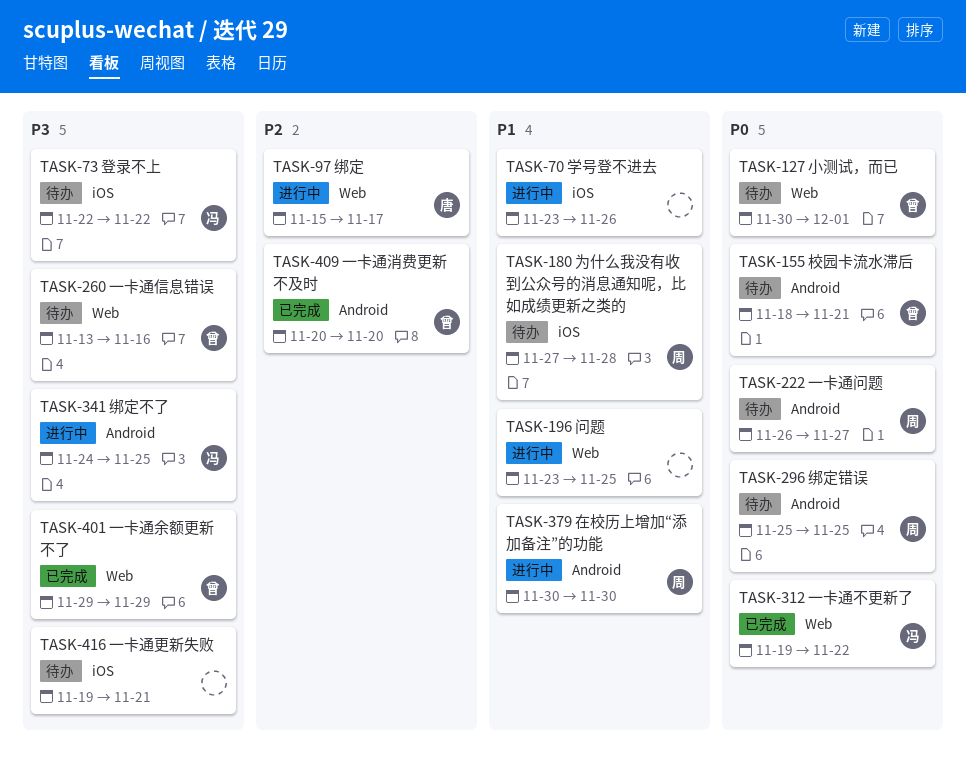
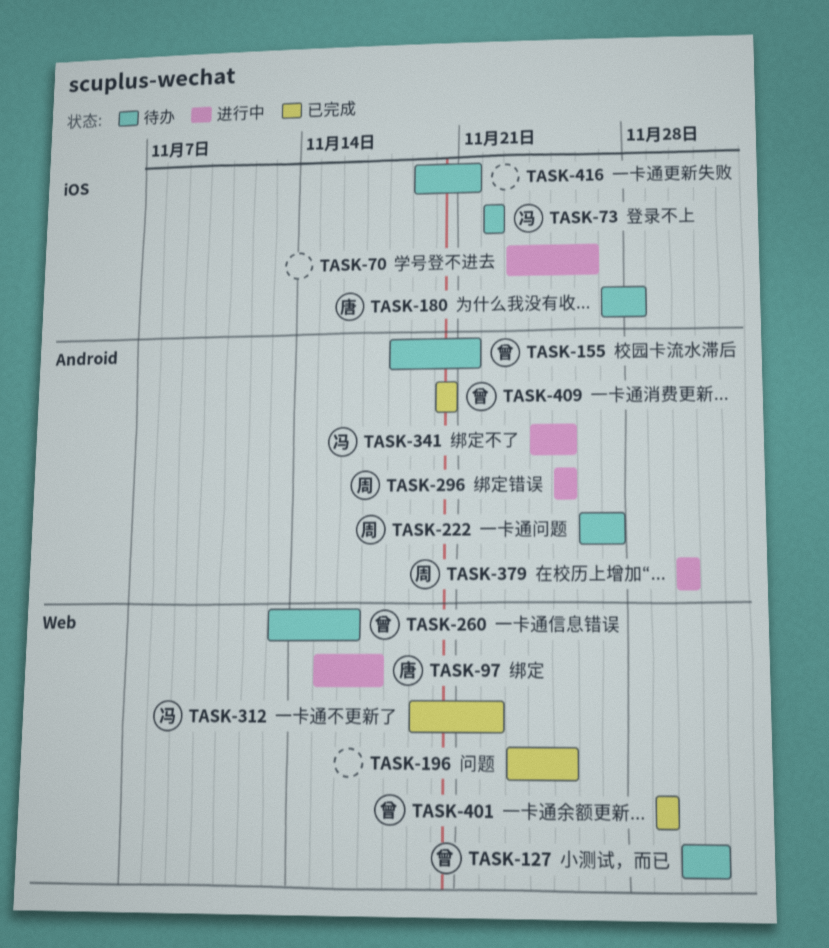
TASK-180, owner: 周 -> 唐
TASK-196, status: 进行中 -> 已完成
TASK-296, status: 待办 -> 进行中

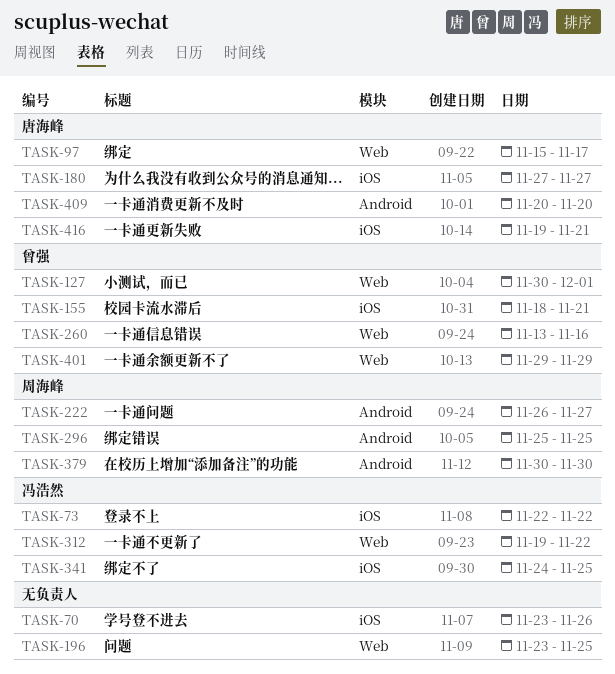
TASK-155, label: Android -> iOS
TASK-180, due: Nov 28 -> Nov 27
TASK-341, label: Android -> iOS
TASK-409, owner: 曾强 -> 唐海峰
TASK-416, owner: none -> 唐海峰

